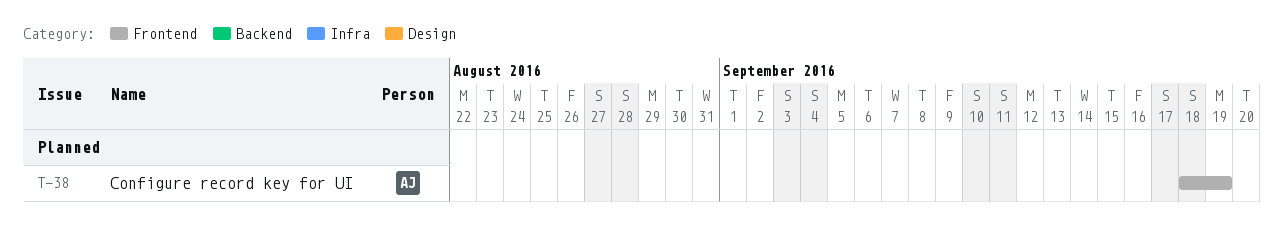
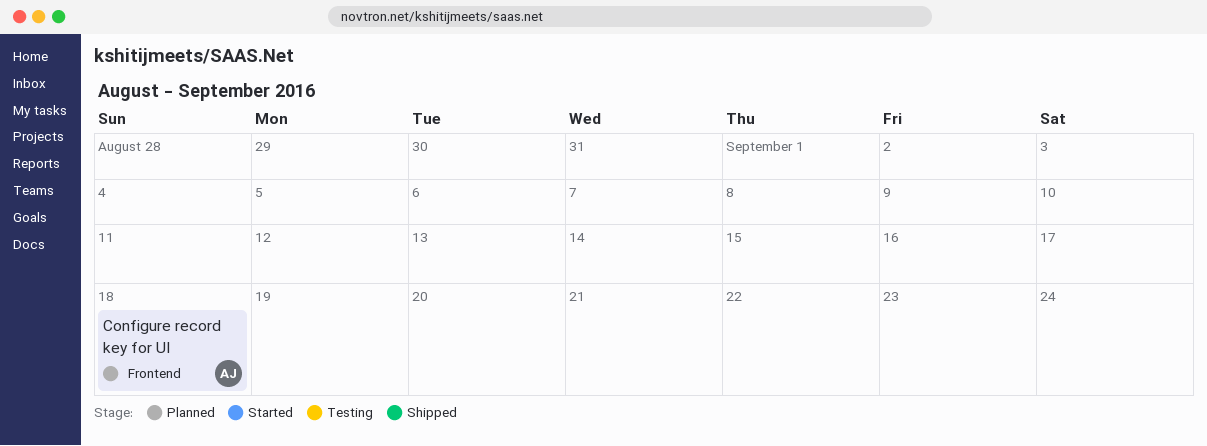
Configure record key for UI, due: Sep 19 -> Sep 18

